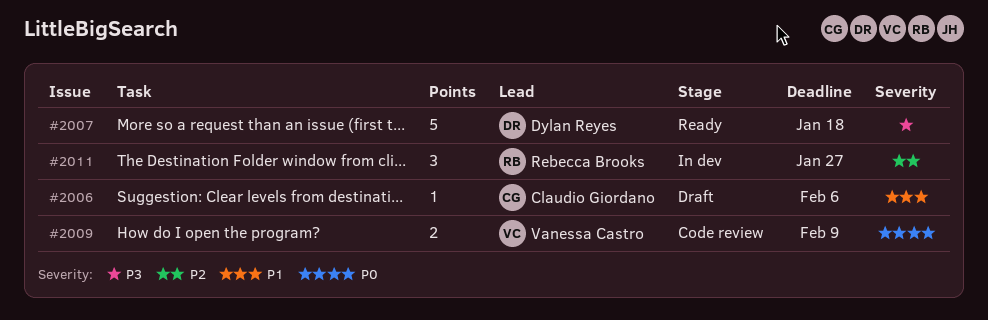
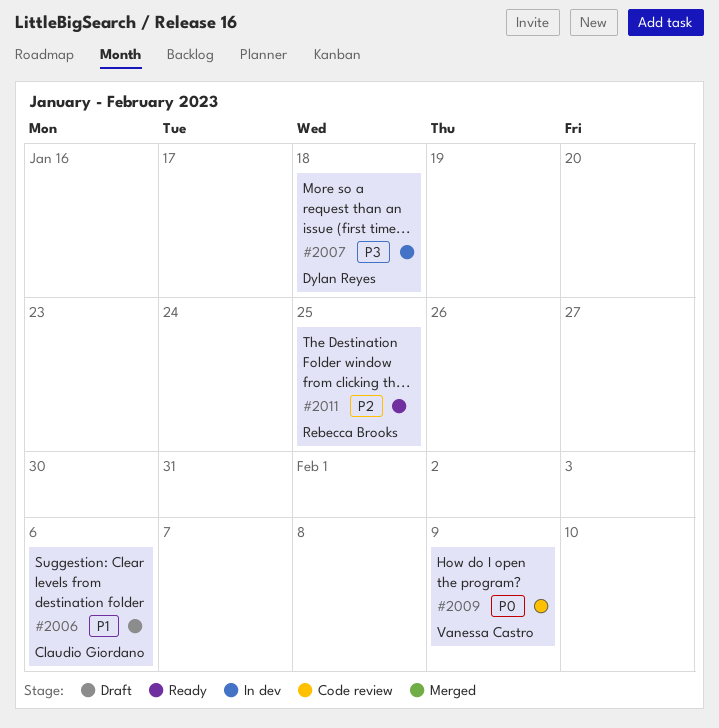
#2007, status: Ready -> In dev
#2011, status: In dev -> Ready
#2011, due: Jan 27 -> Jan 25

